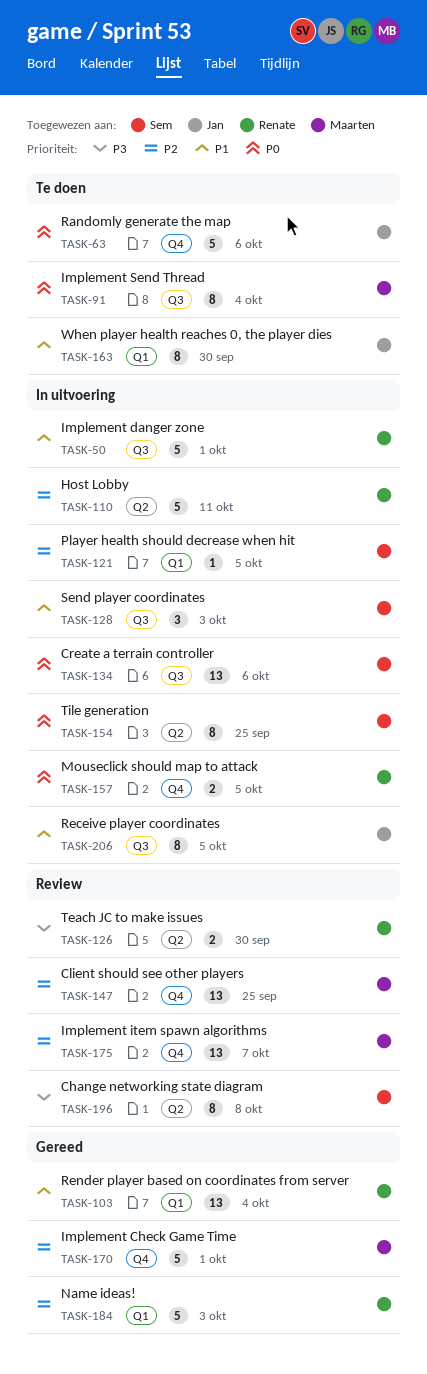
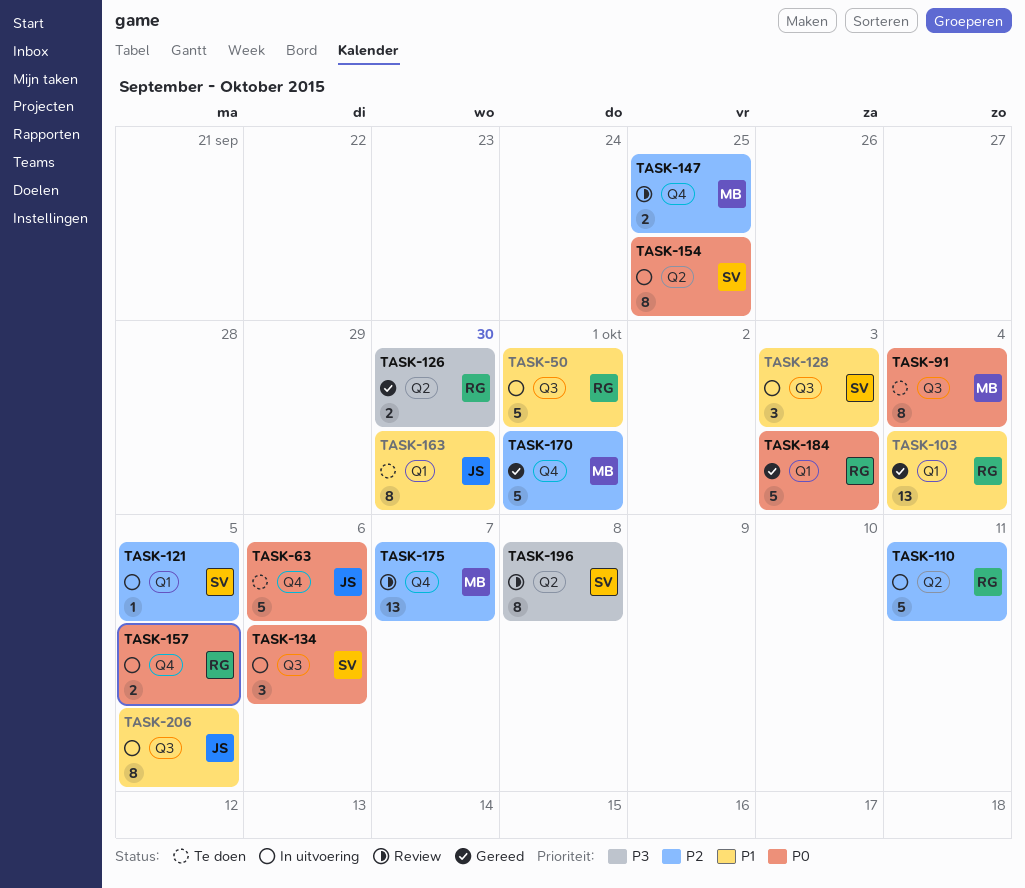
TASK-126, status: Review -> Gereed
TASK-134, estimate: 13 -> 3
TASK-147, estimate: 13 -> 2
TASK-184, priority: P2 -> P0

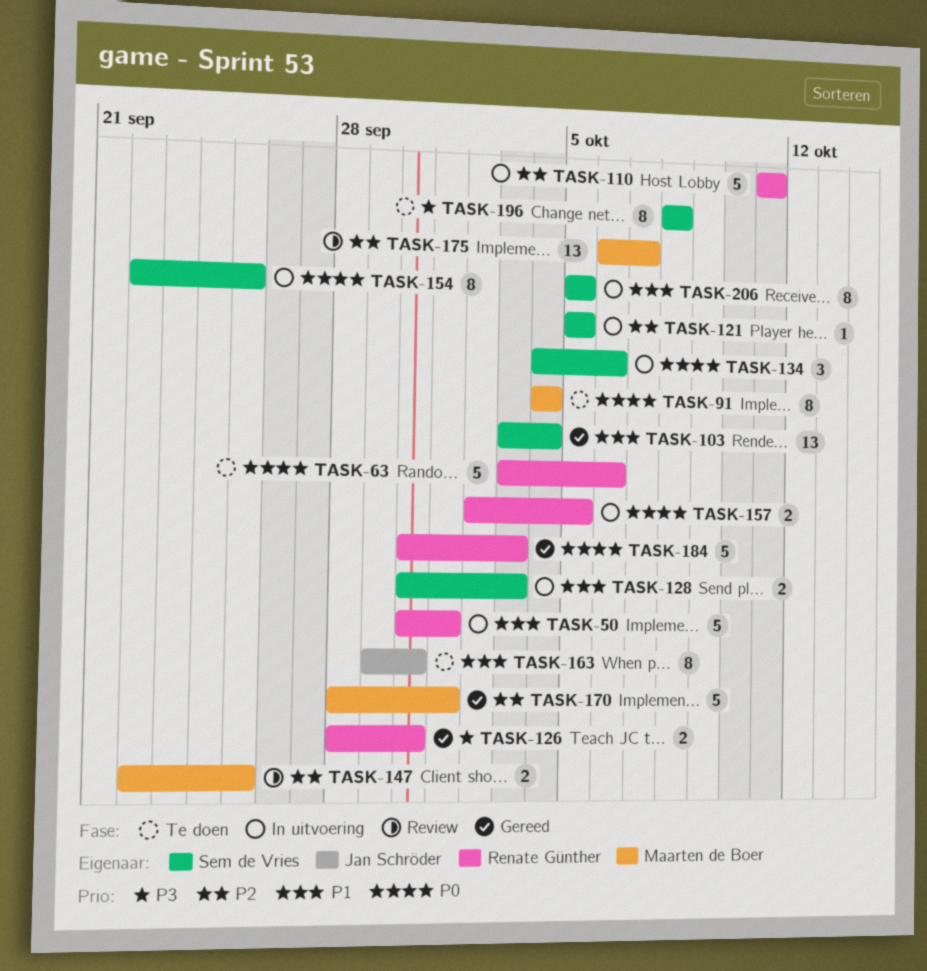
TASK-63, owner: Jan Schröder -> Renate Günther
TASK-103, owner: Renate Günther -> Sem de Vries
TASK-128, estimate: 3 -> 2
TASK-196, status: Review -> Te doen
TASK-206, owner: Jan Schröder -> Sem de Vries

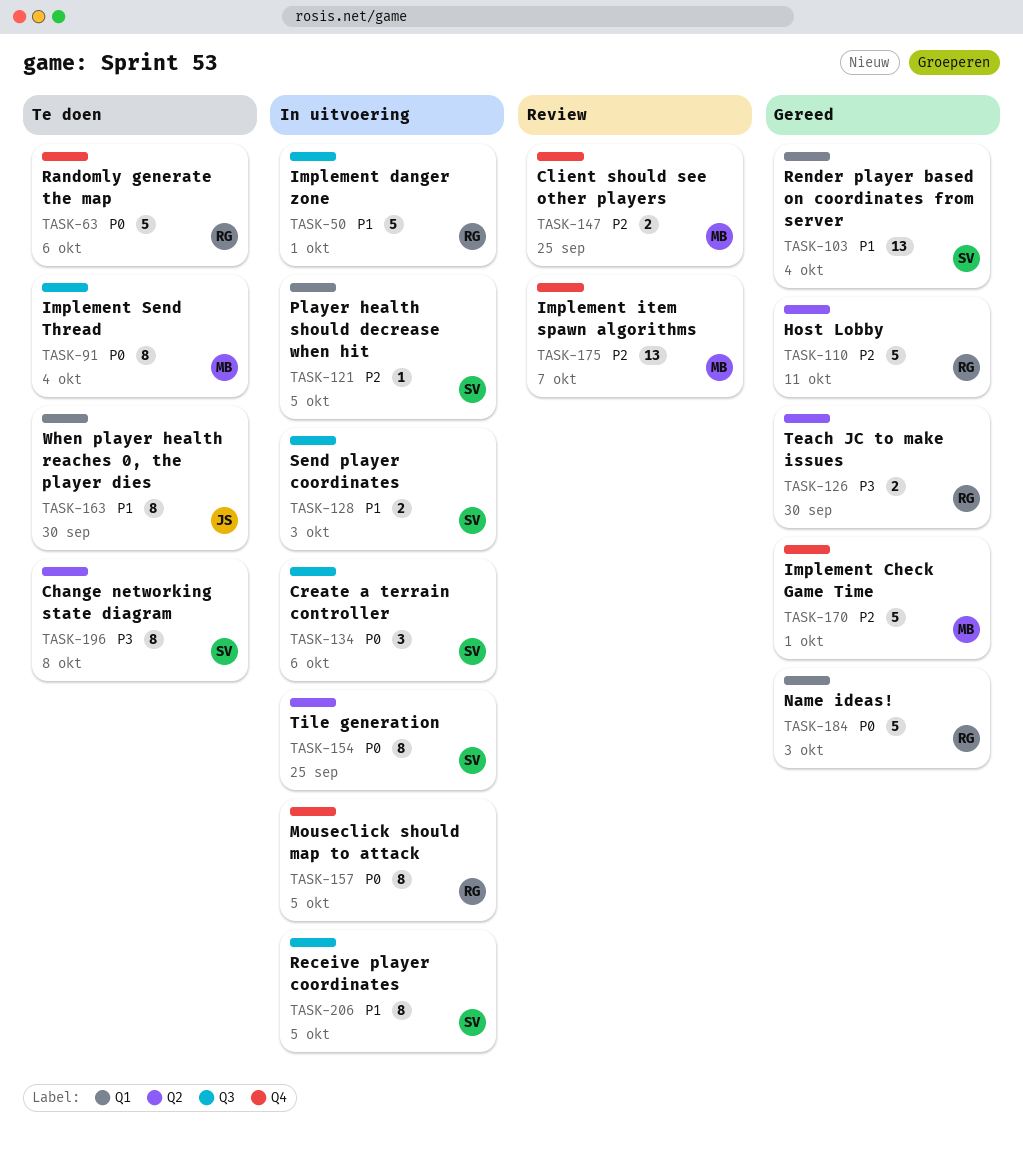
TASK-110, status: In uitvoering -> Gereed
TASK-157, estimate: 2 -> 8

